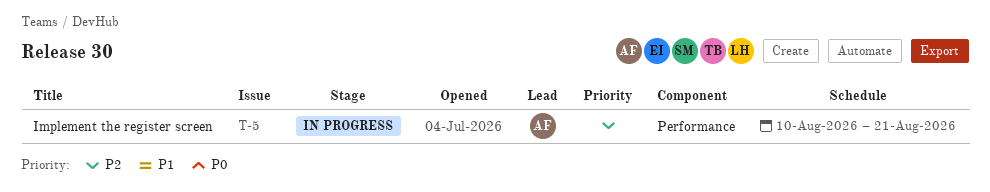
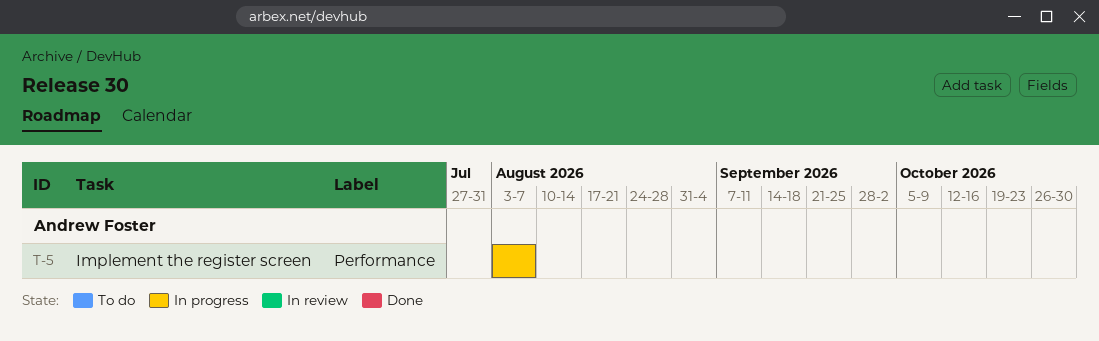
T-5, start: Aug 10 -> Aug 3
T-5, due: Aug 21 -> Aug 7

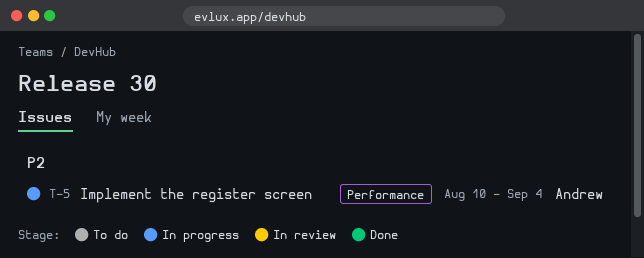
T-5, start: Aug 3 -> Aug 10
T-5, due: Aug 7 -> Sep 4

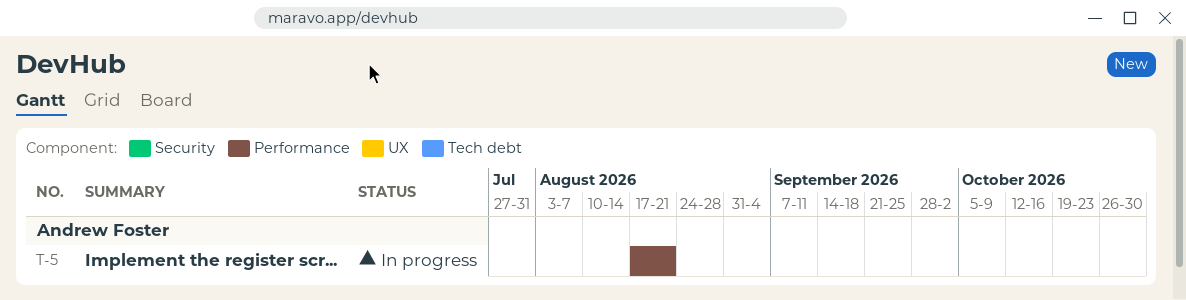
T-5, start: Aug 10 -> Aug 17
T-5, due: Sep 4 -> Aug 21

